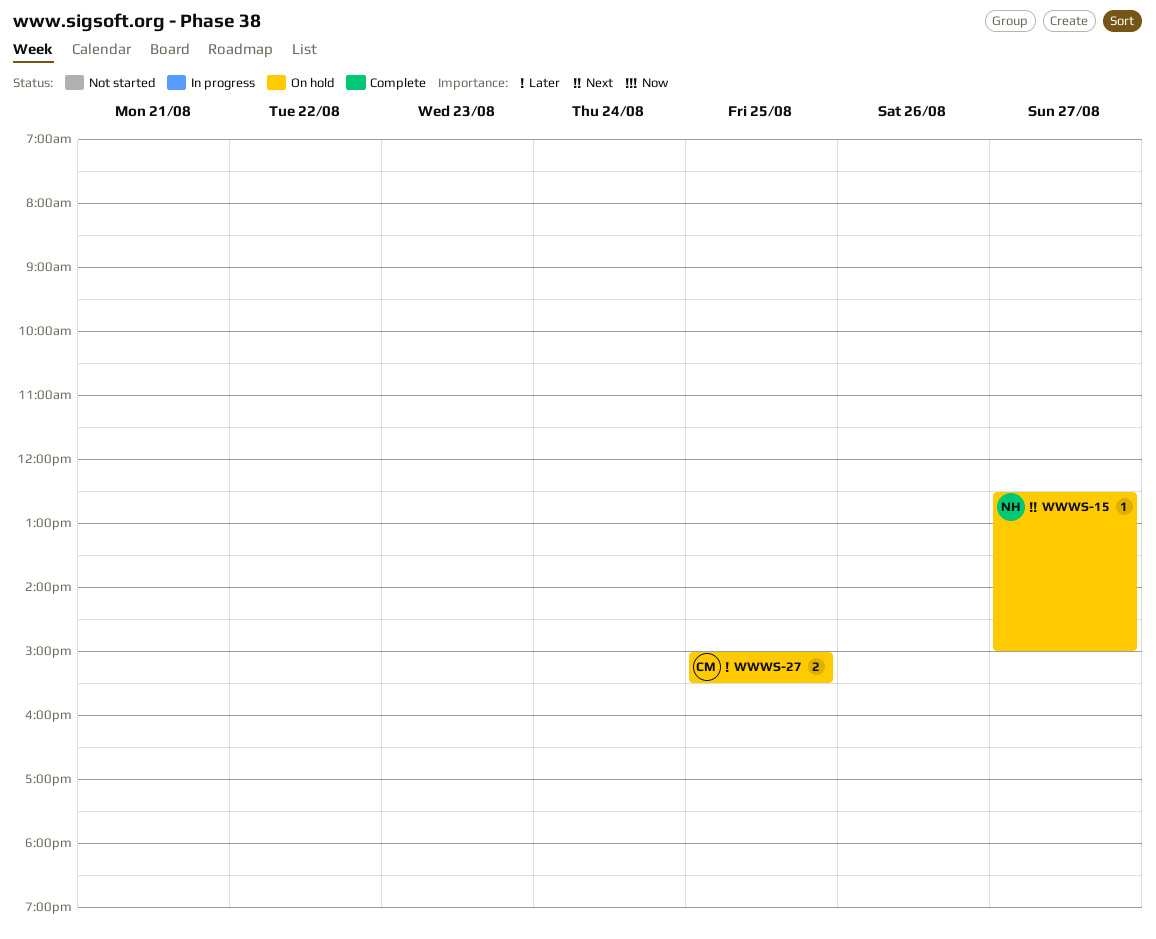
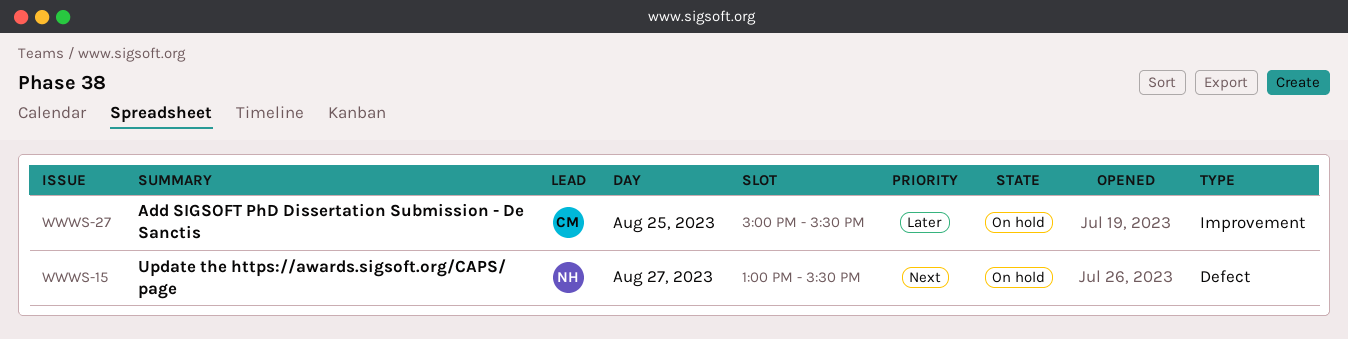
WWWS-15, begins: 12:30 -> 13:00
WWWS-15, ends: 15:00 -> 15:30

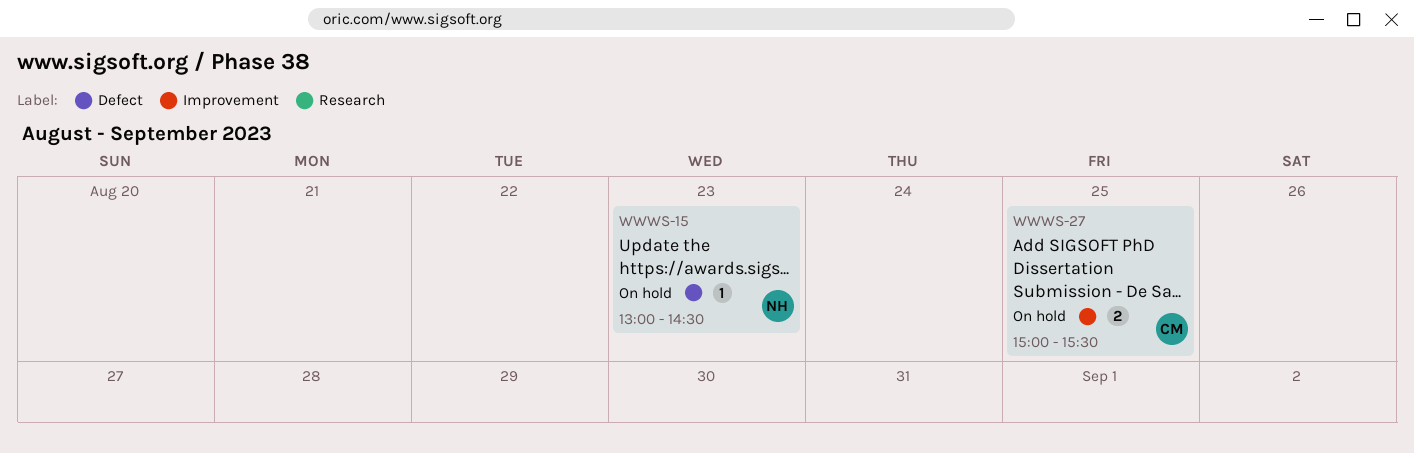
WWWS-15, day: Aug 27 -> Aug 23
WWWS-15, ends: 15:30 -> 14:30

